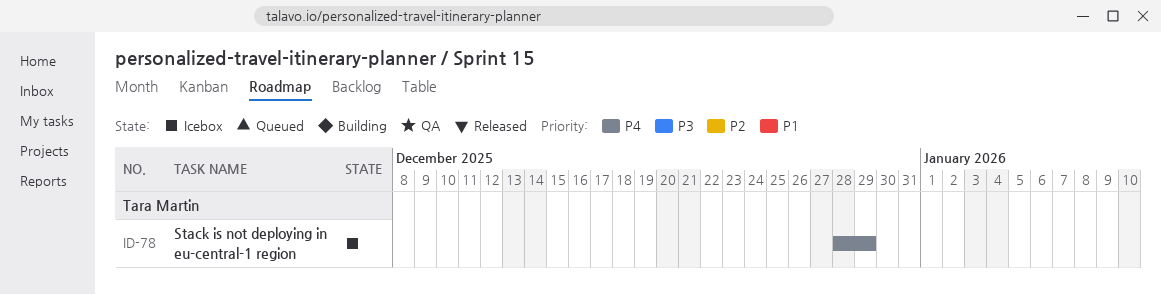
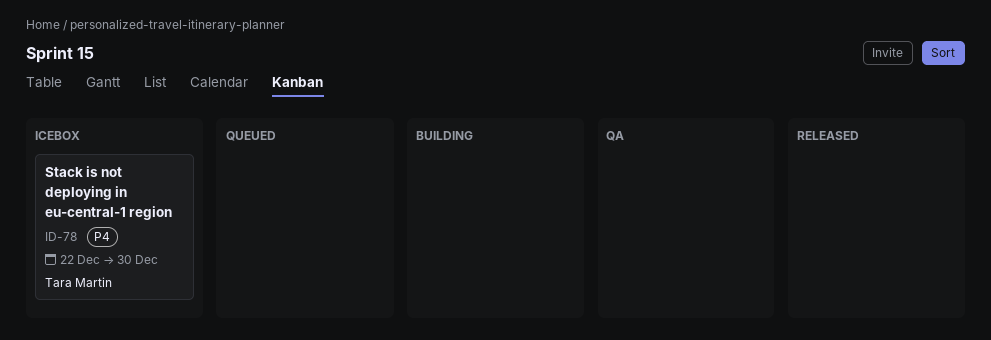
ID-78, start: Dec 28 -> Dec 22
ID-78, due: Dec 29 -> Dec 30

